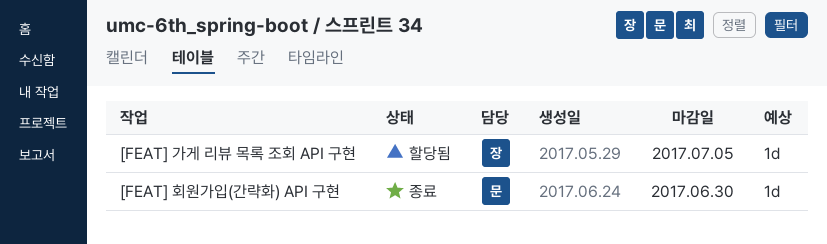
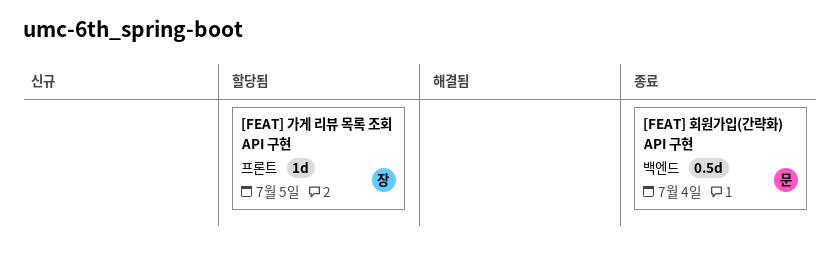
[FEAT] 회원가입(간략화) API 구현, estimate: 1d -> 0.5d
[FEAT] 회원가입(간략화) API 구현, due: Jun 30 -> Jul 4

